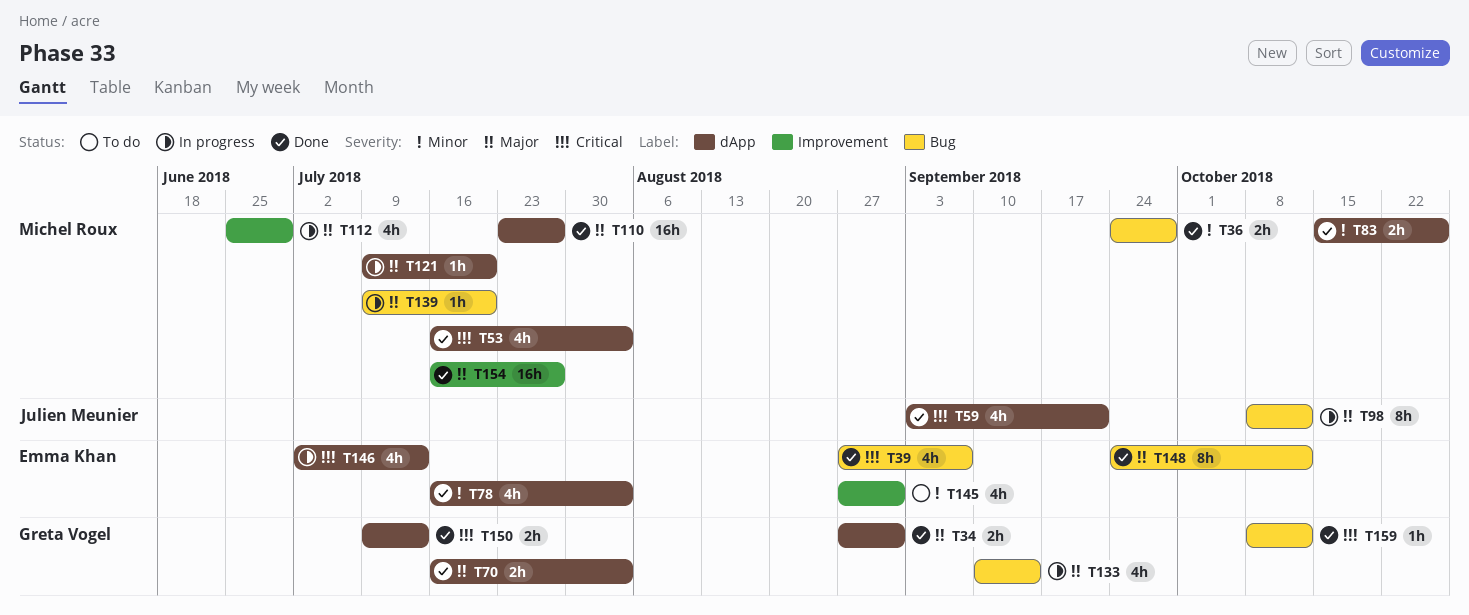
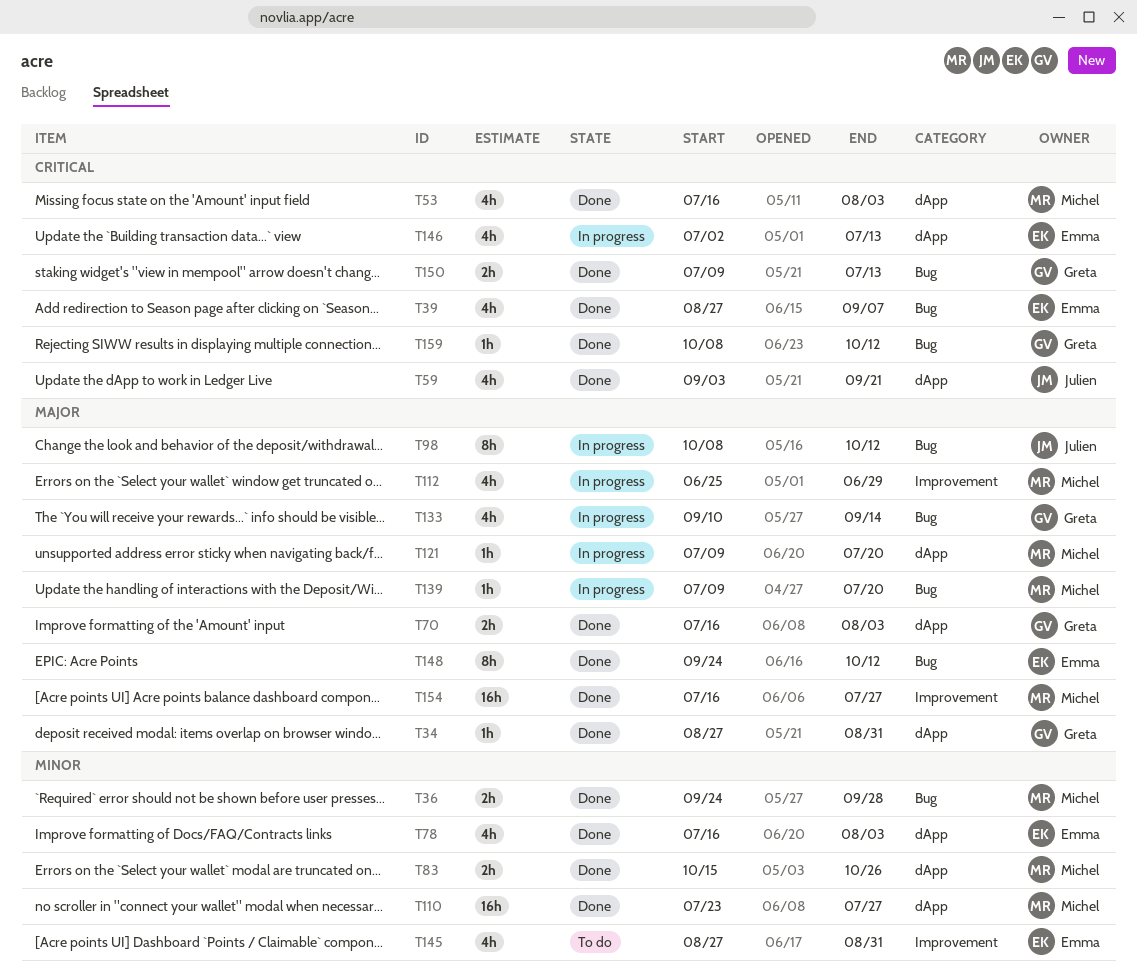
T34, estimate: 2h -> 1h
T110, priority: Major -> Minor
T150, label: dApp -> Bug

